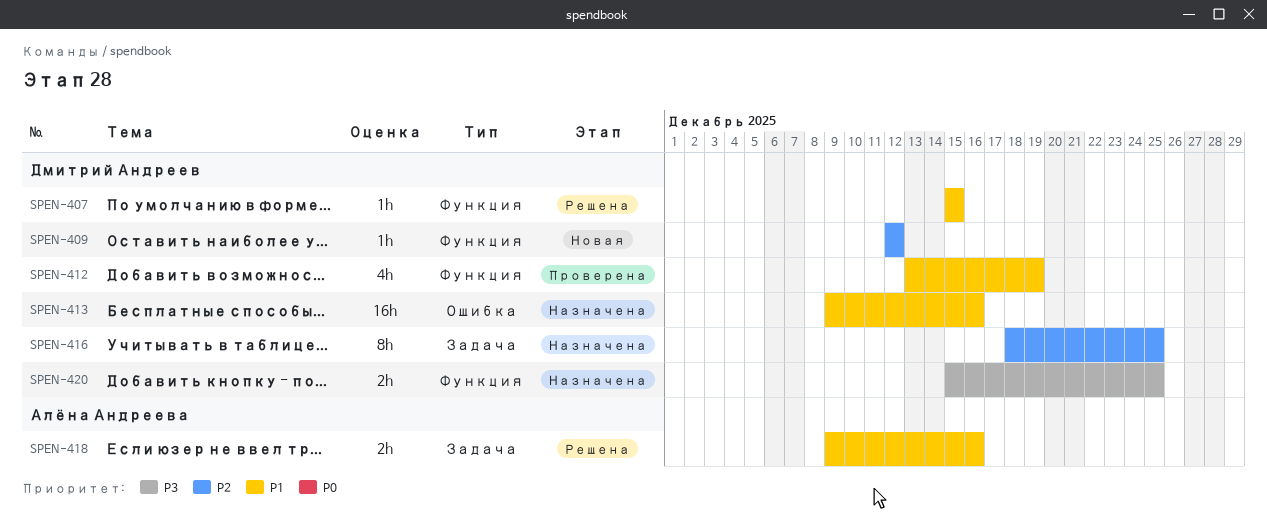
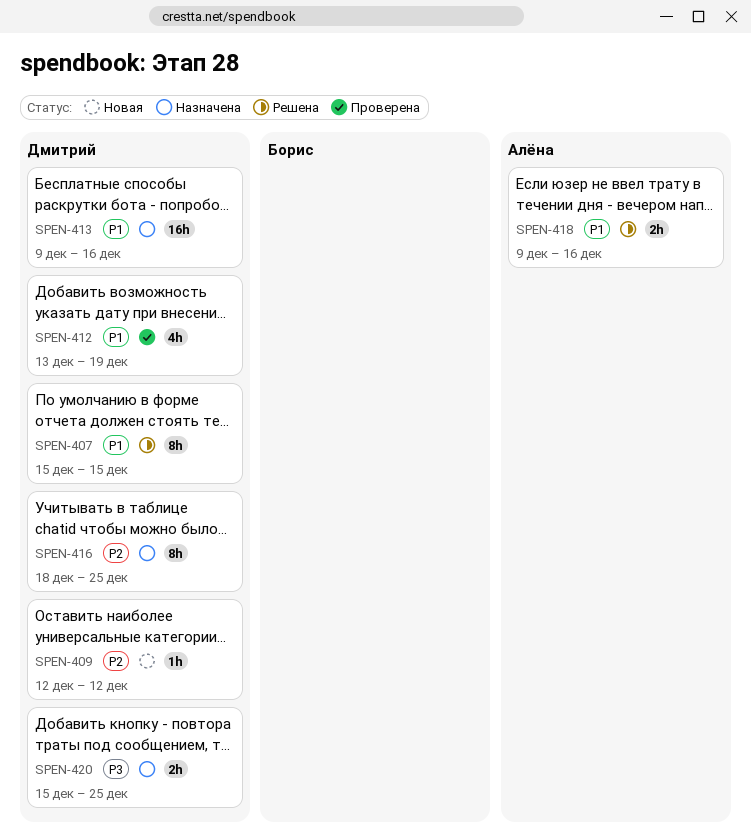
SPEN-407, estimate: 1h -> 8h

